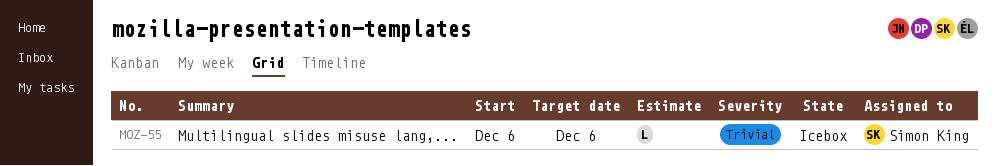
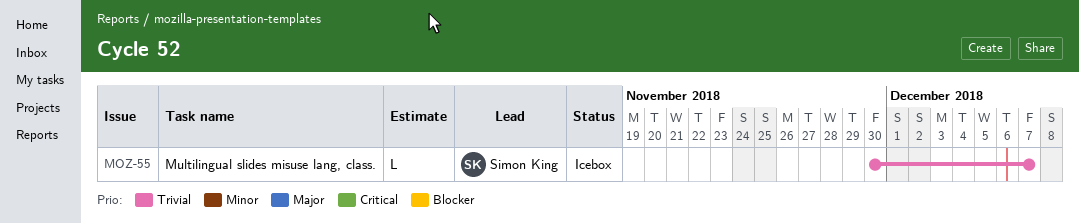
MOZ-55, start: Dec 6 -> Nov 30
MOZ-55, due: Dec 6 -> Dec 7

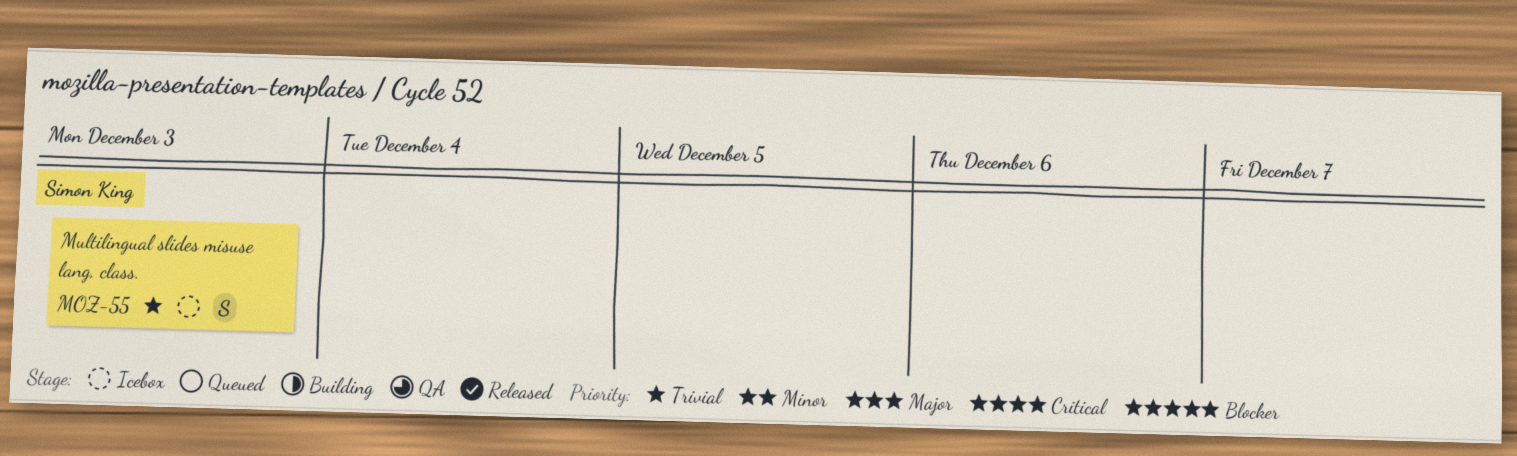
MOZ-55, estimate: L -> S
MOZ-55, due: Dec 7 -> Dec 3

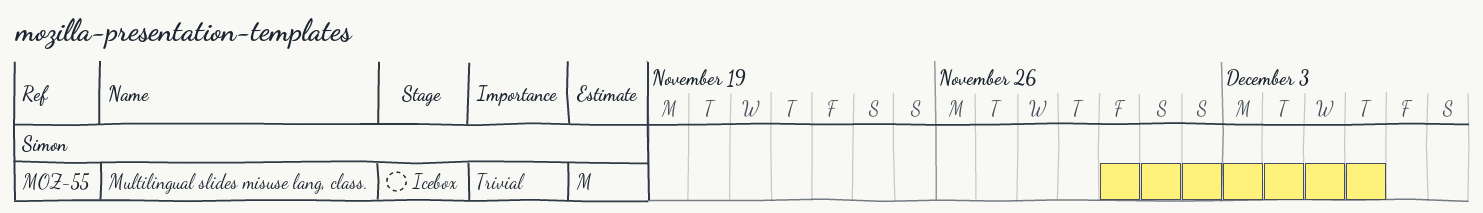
MOZ-55, estimate: S -> M
MOZ-55, due: Dec 3 -> Dec 6

